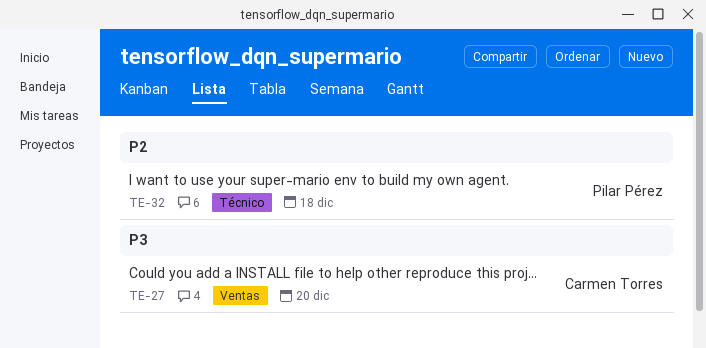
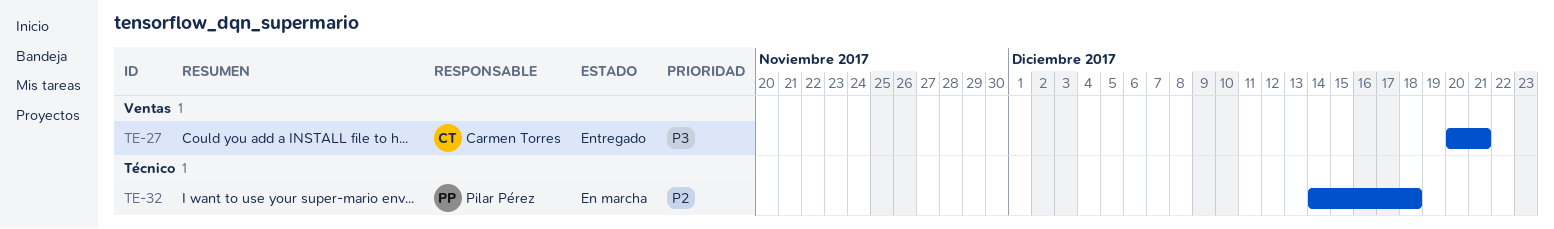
TE-27, due: Dec 20 -> Dec 21

